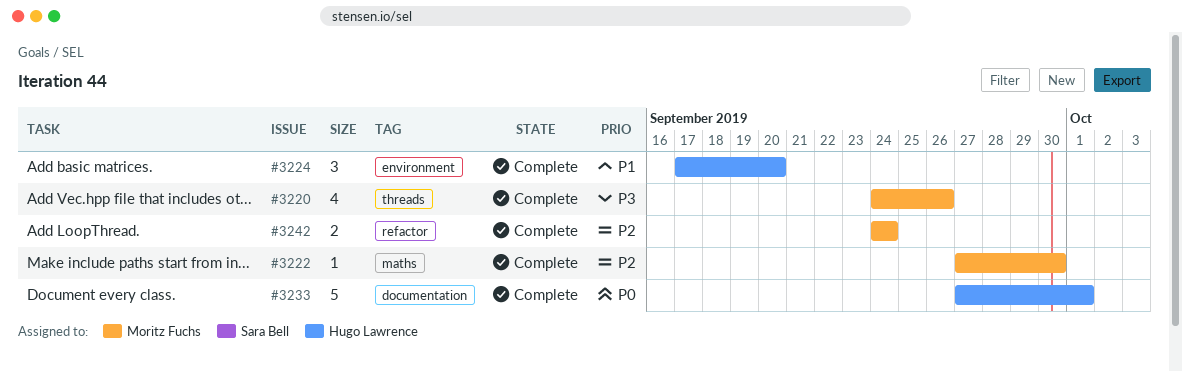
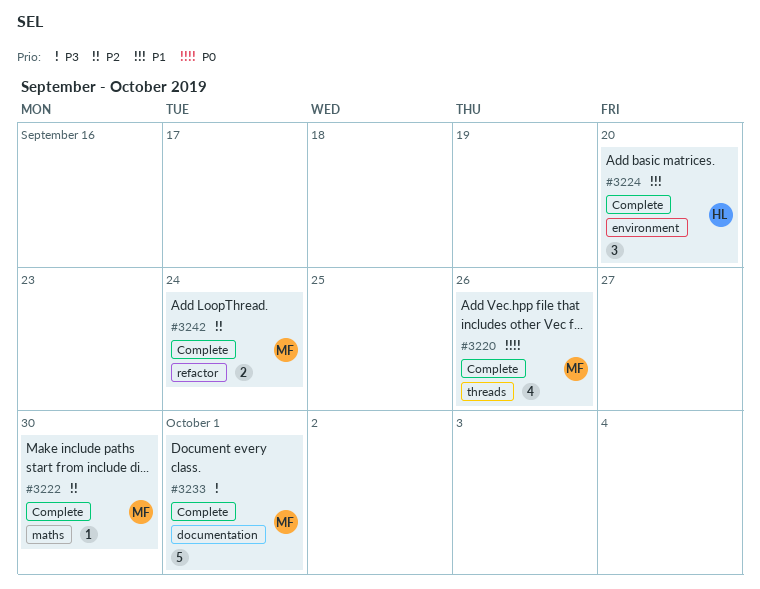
#3220, priority: P3 -> P0
#3233, owner: Hugo Lawrence -> Moritz Fuchs
#3233, priority: P0 -> P3

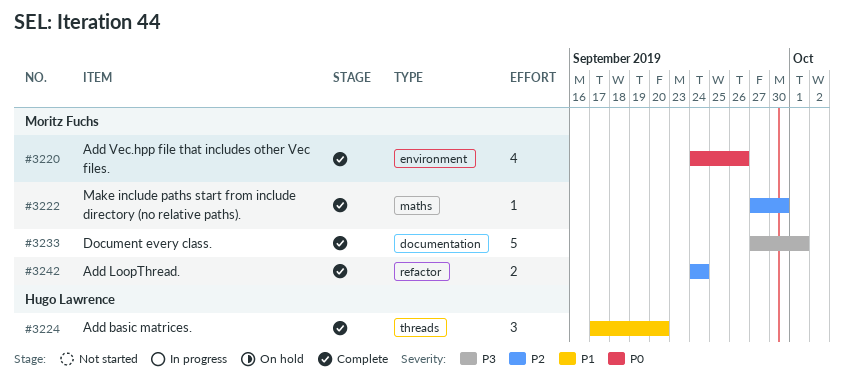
#3220, label: threads -> environment
#3224, label: environment -> threads

